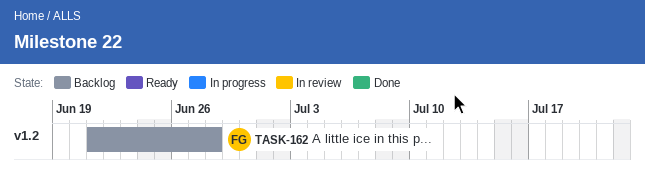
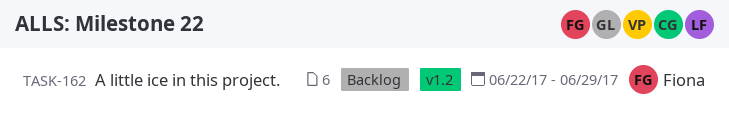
TASK-162, start: Jun 21 -> Jun 22
TASK-162, due: Jun 28 -> Jun 29

